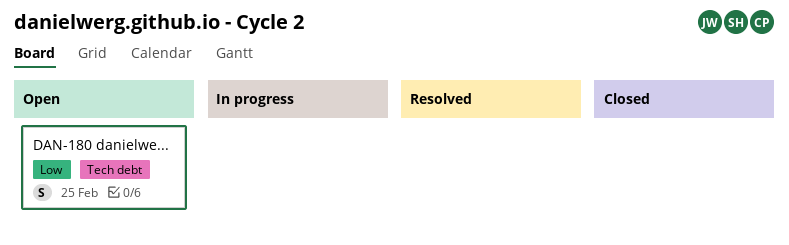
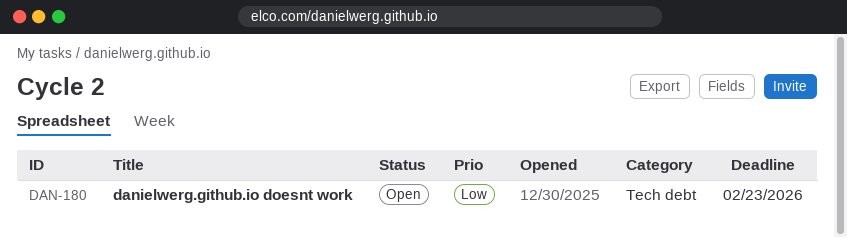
DAN-180, due: Feb 25 -> Feb 23

